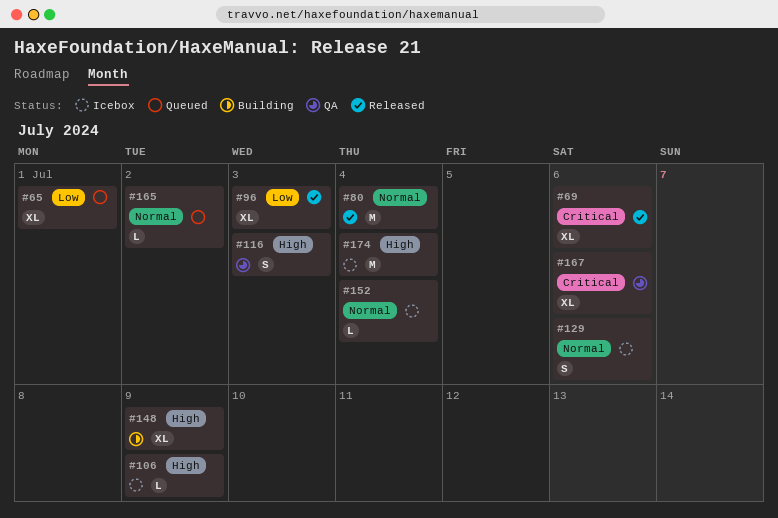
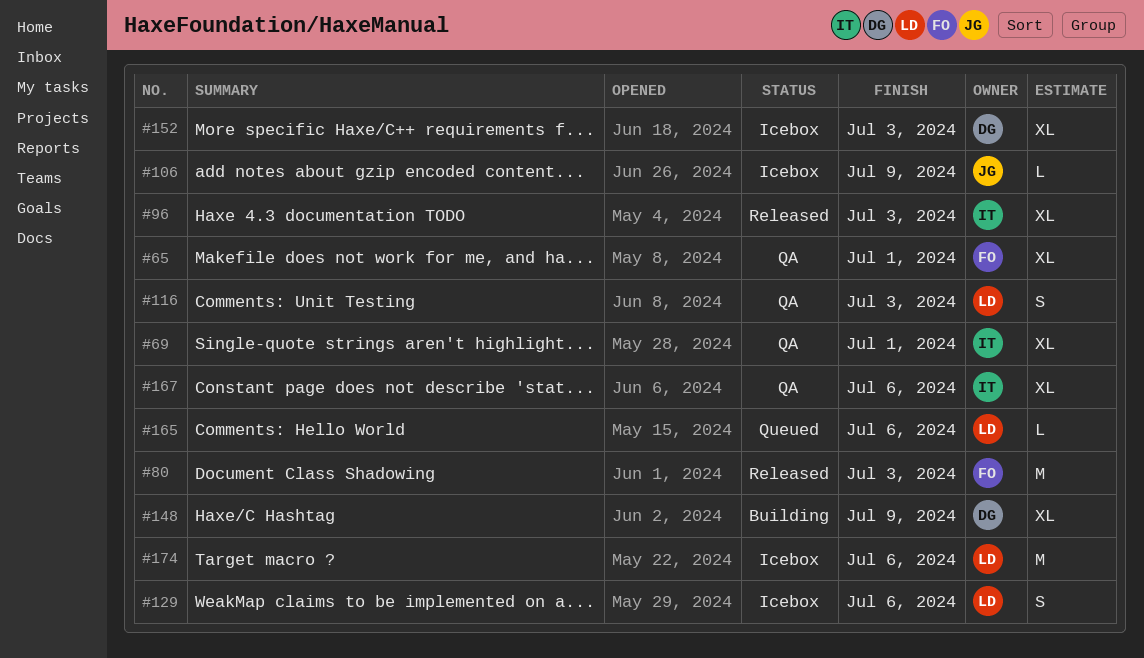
#65, status: Queued -> QA
#69, status: Released -> QA
#69, due: Jul 6 -> Jul 1
#80, due: Jul 4 -> Jul 3
#152, estimate: L -> XL
#152, due: Jul 4 -> Jul 3
#165, due: Jul 2 -> Jul 6
#174, due: Jul 4 -> Jul 6

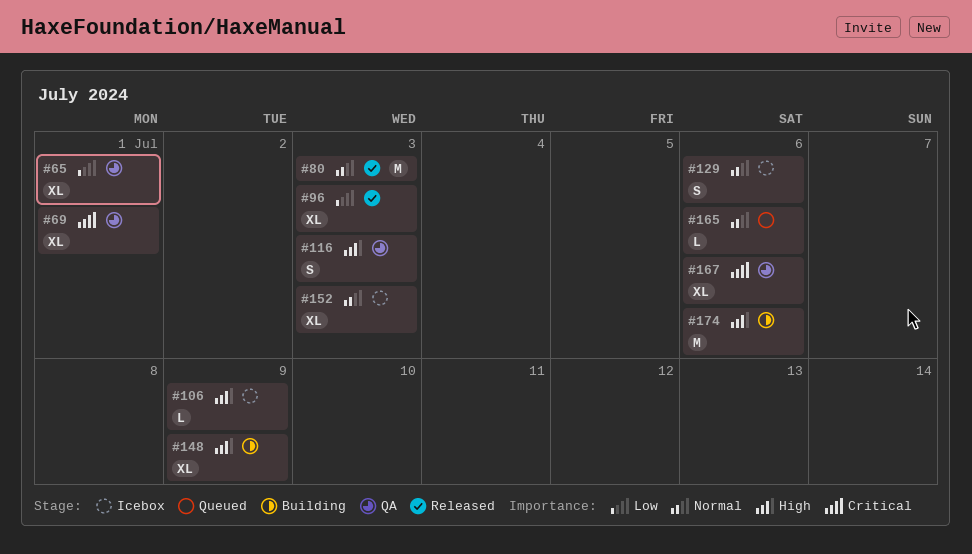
#174, status: Icebox -> Building

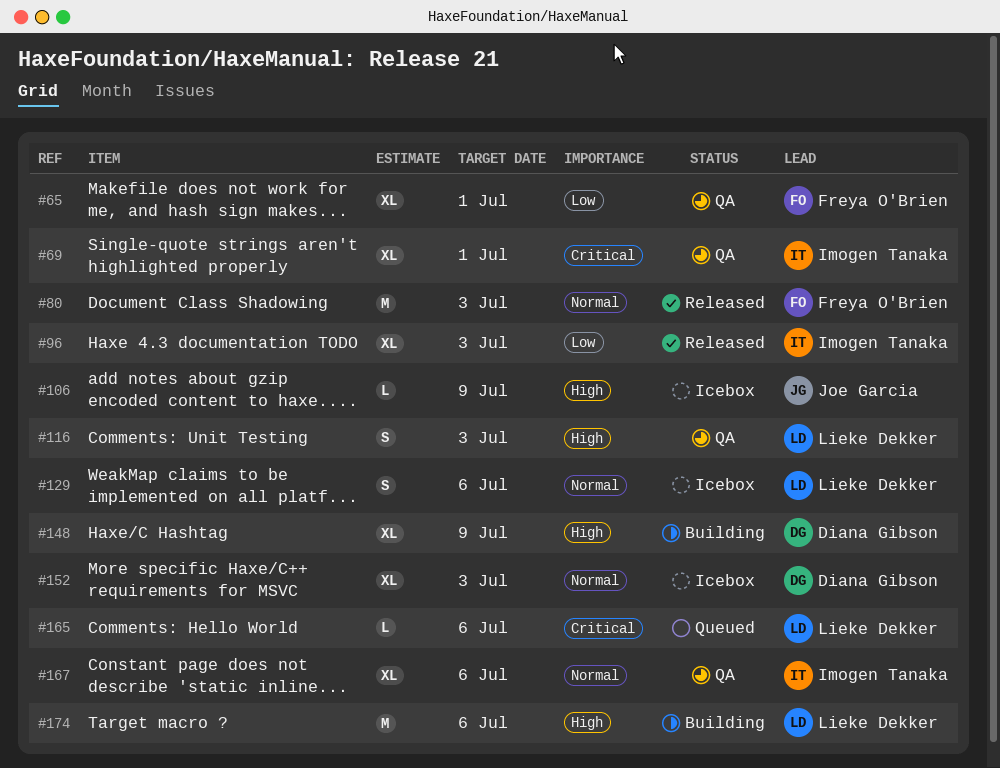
#165, priority: Normal -> Critical
#167, priority: Critical -> Normal

